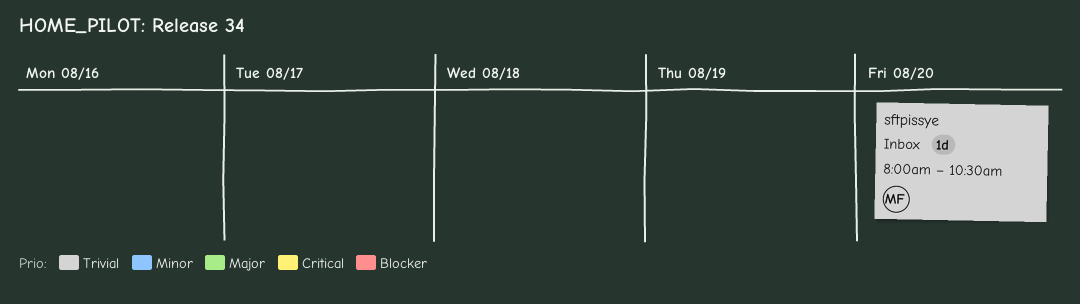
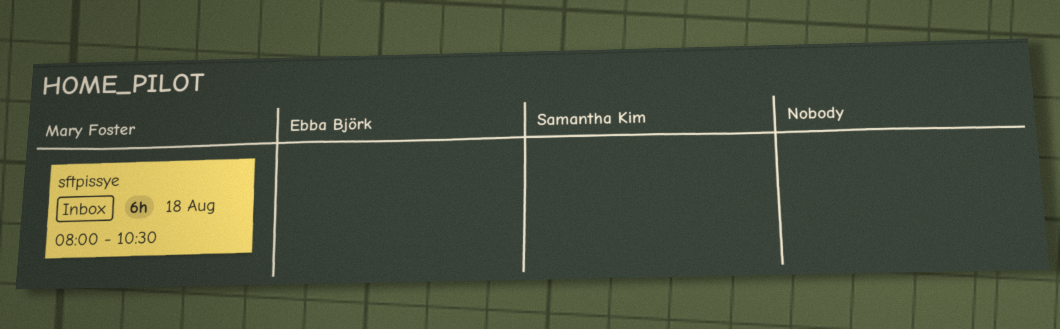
sftpissye, estimate: 1d -> 6h
sftpissye, day: Aug 20 -> Aug 18

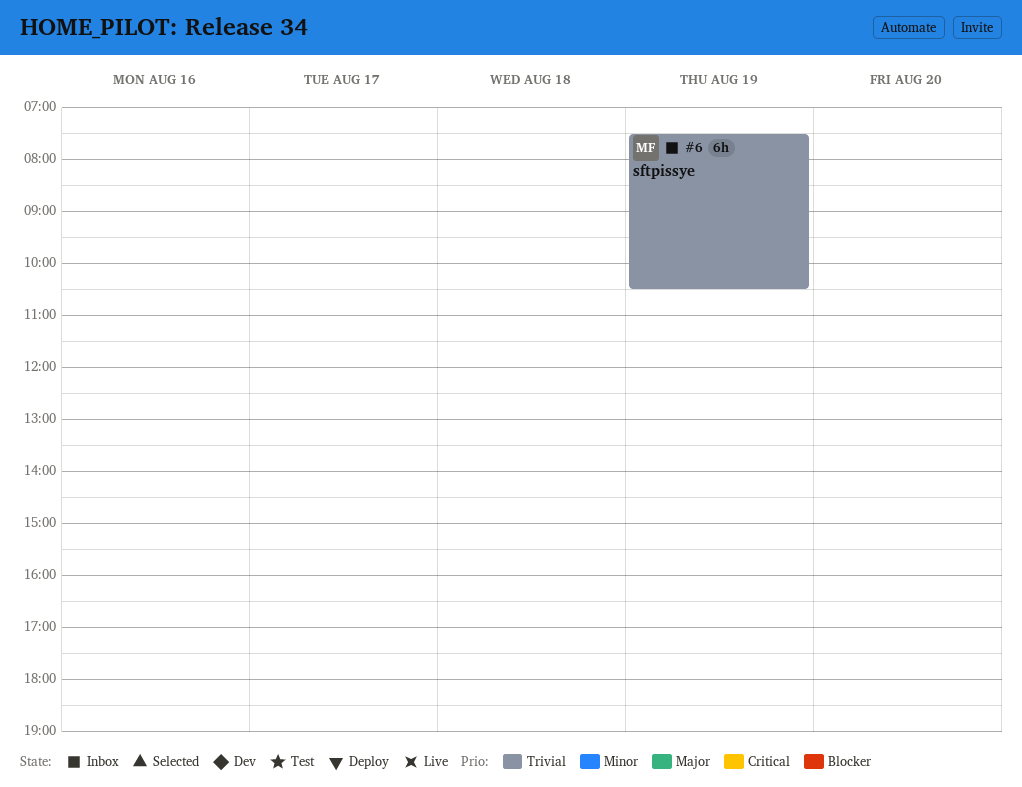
sftpissye, day: Aug 18 -> Aug 19
sftpissye, begins: 08:00 -> 07:30

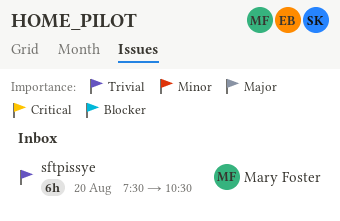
sftpissye, day: Aug 19 -> Aug 20

